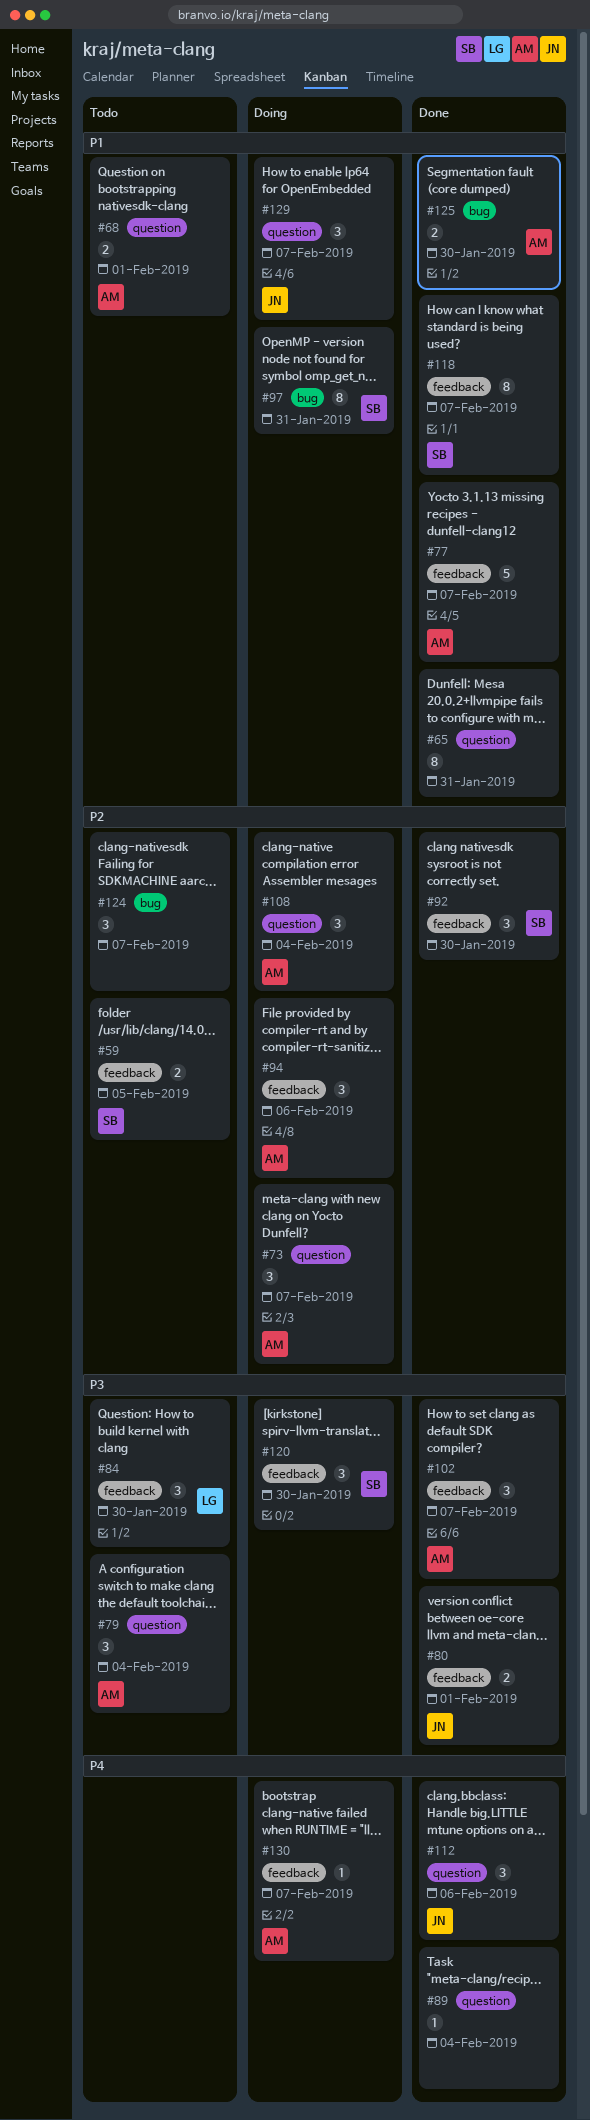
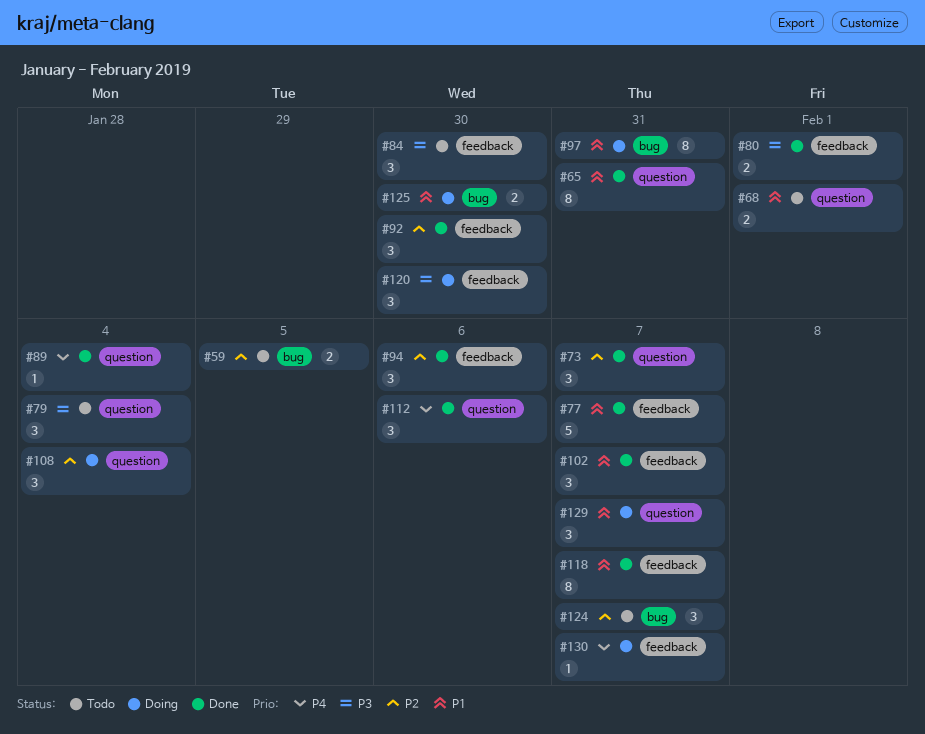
#59, label: feedback -> bug
#73, status: Doing -> Done
#94, status: Doing -> Done
#102, priority: P3 -> P1
#125, status: Done -> Doing

